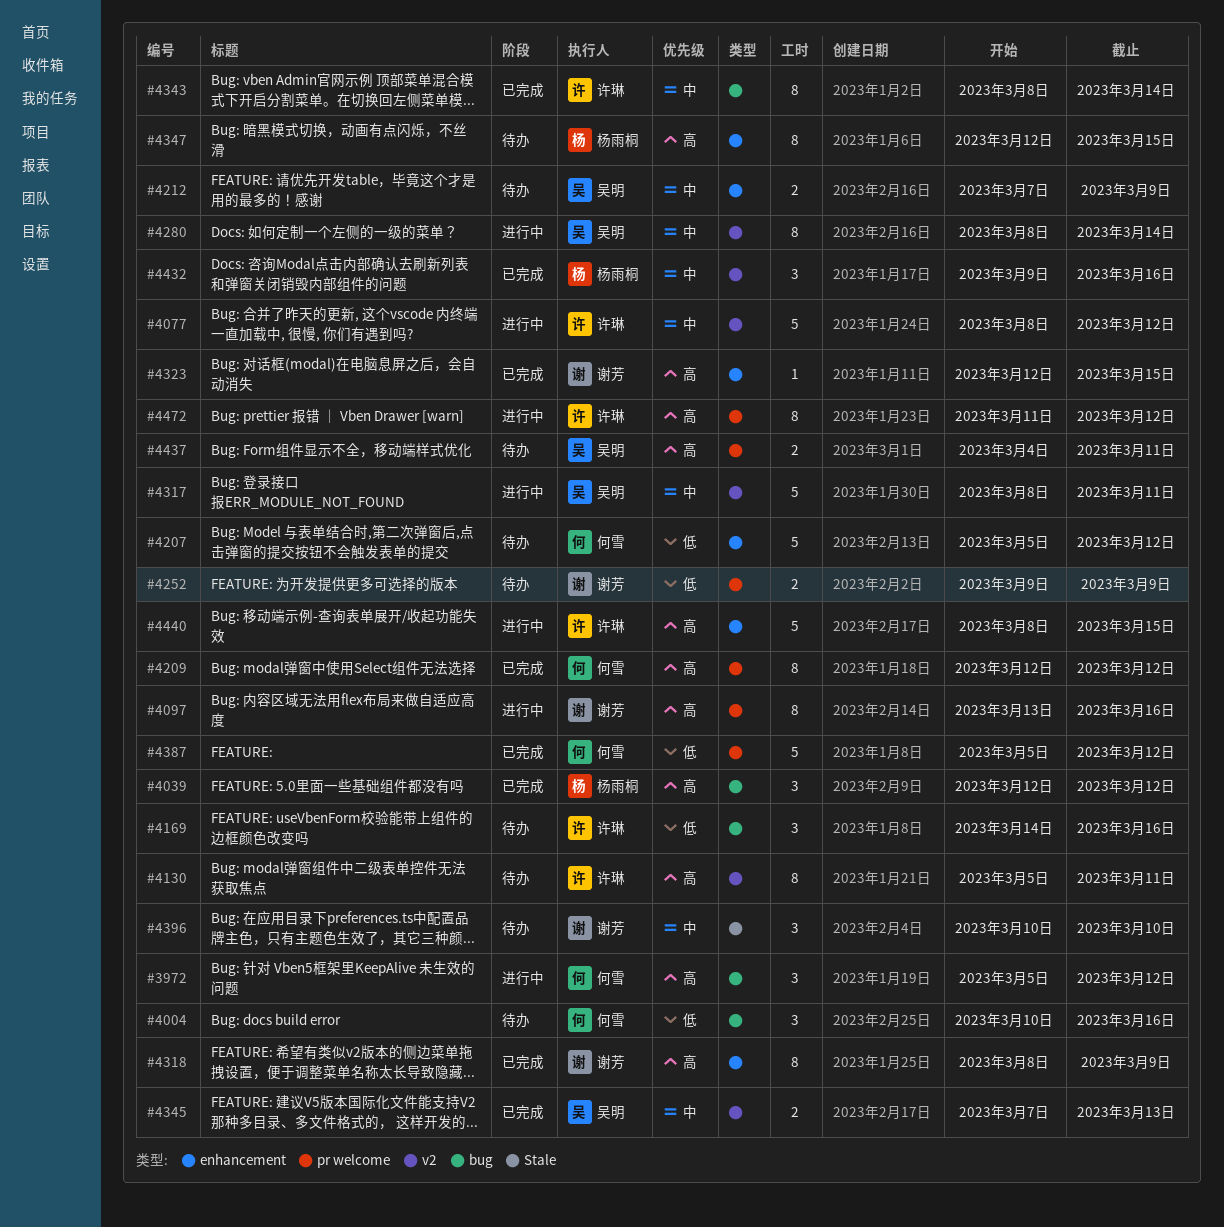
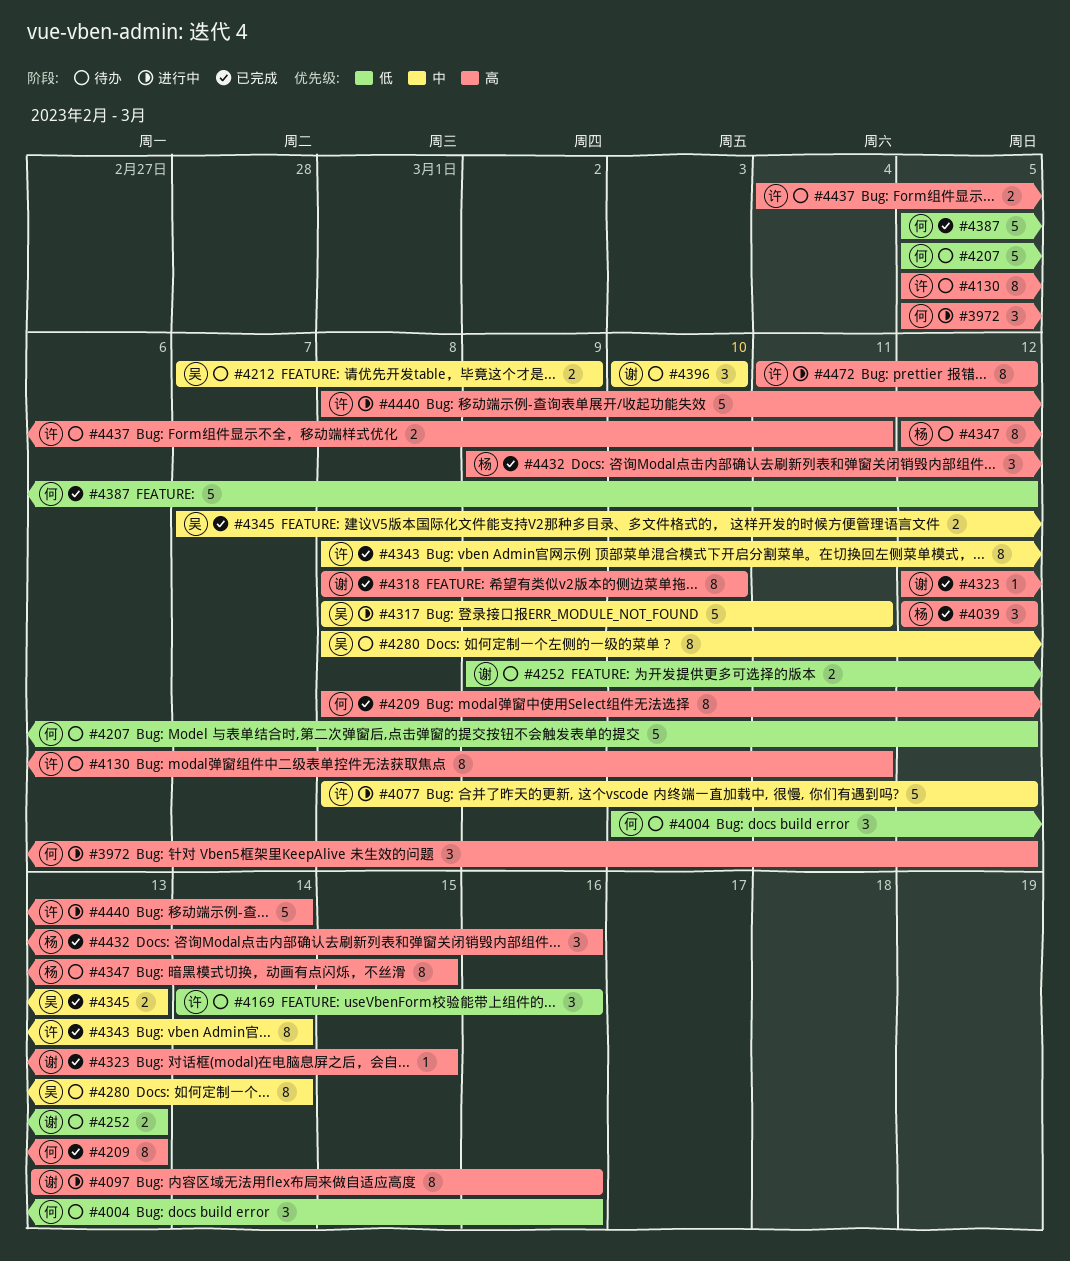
#4209, start: Mar 12 -> Mar 8
#4209, due: Mar 12 -> Mar 13
#4252, due: Mar 9 -> Mar 13
#4280, status: 进行中 -> 待办
#4318, due: Mar 9 -> Mar 10
#4432, priority: 中 -> 高
#4437, owner: 吴明 -> 许琳
#4440, due: Mar 15 -> Mar 14

